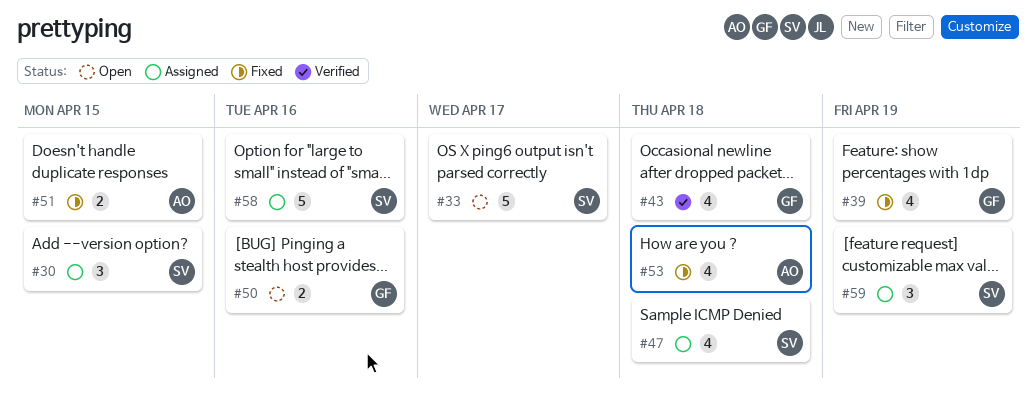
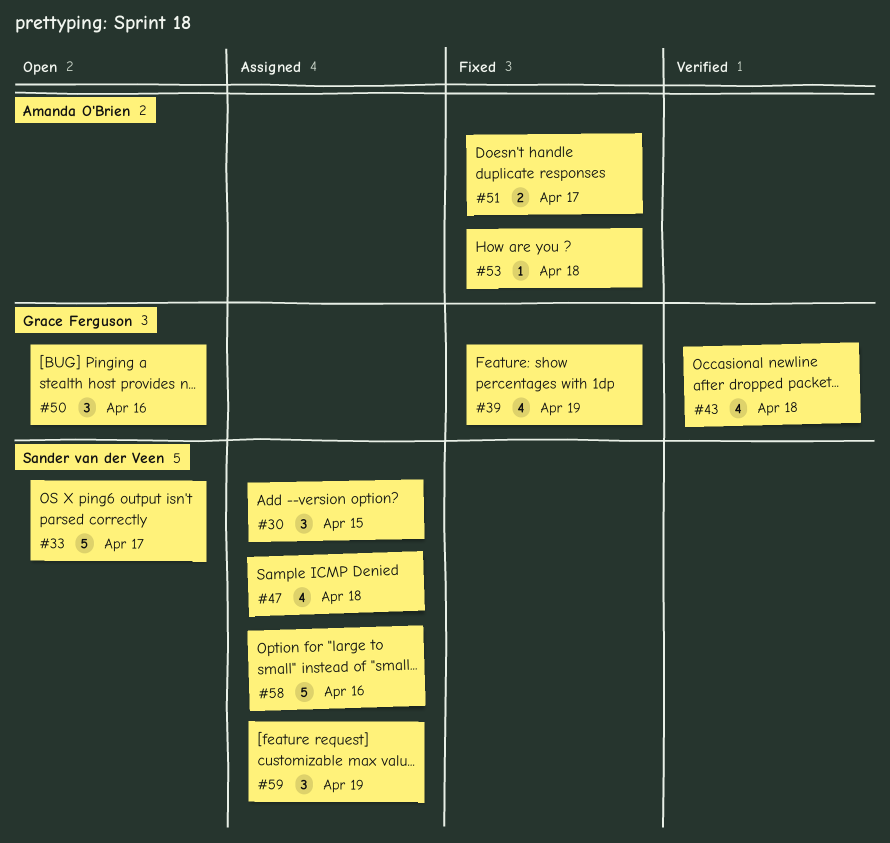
#50, estimate: 2 -> 3
#51, due: Apr 15 -> Apr 17
#53, estimate: 4 -> 1

